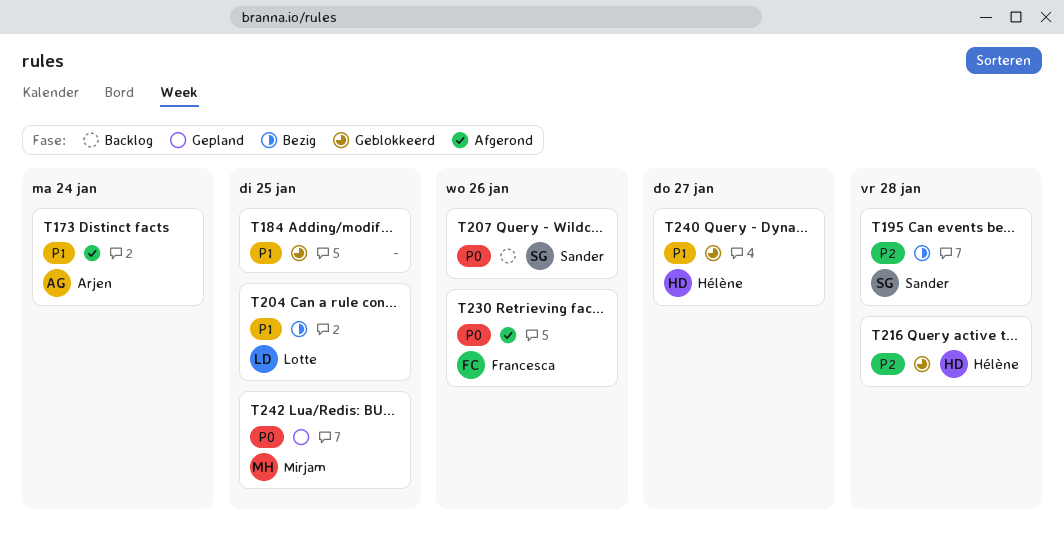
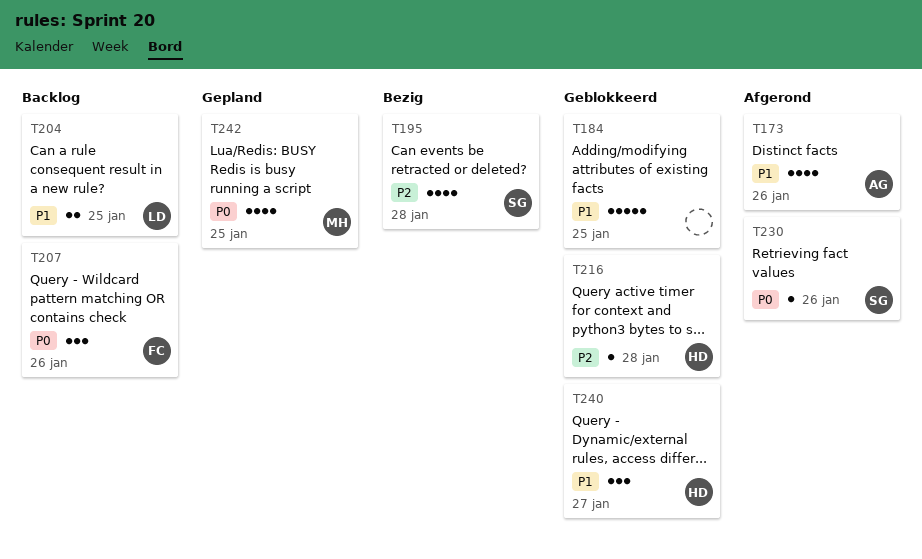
T173, due: Jan 24 -> Jan 26
T204, status: Bezig -> Backlog
T207, owner: Sander -> Francesca
T230, owner: Francesca -> Sander

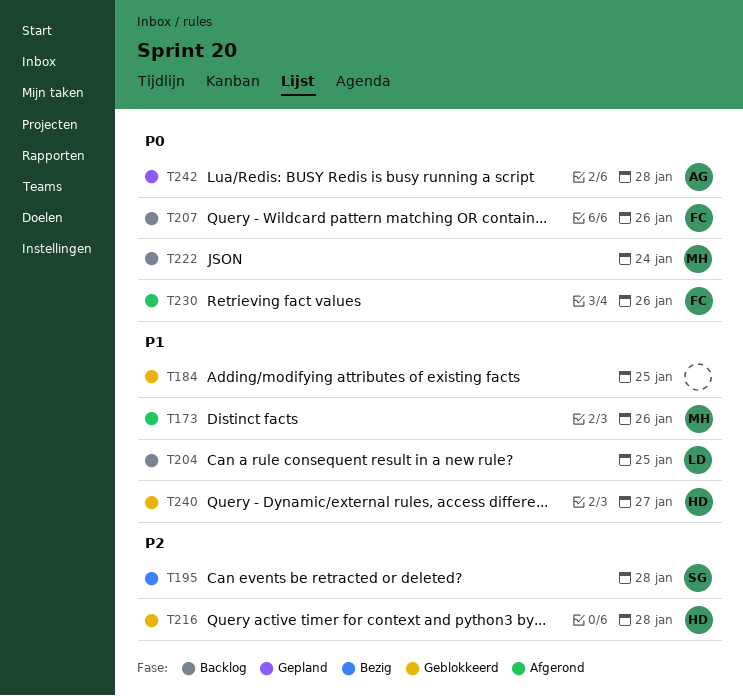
T173, owner: AG -> MH
T222: none -> present
T230, owner: SG -> FC
T242, owner: MH -> AG
T242, due: Jan 25 -> Jan 28

